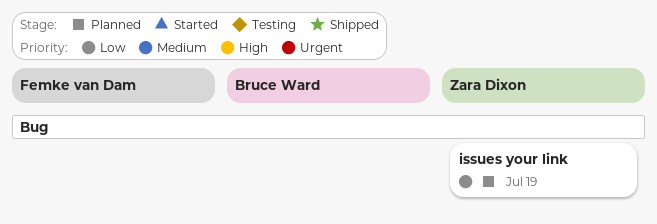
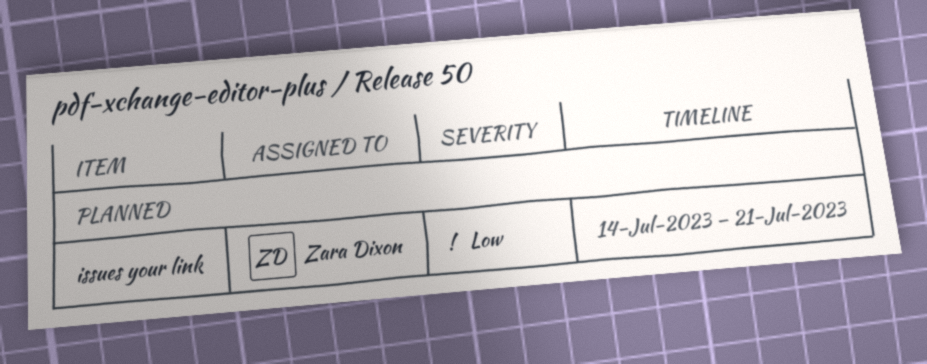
issues your link, due: Jul 19 -> Jul 21

